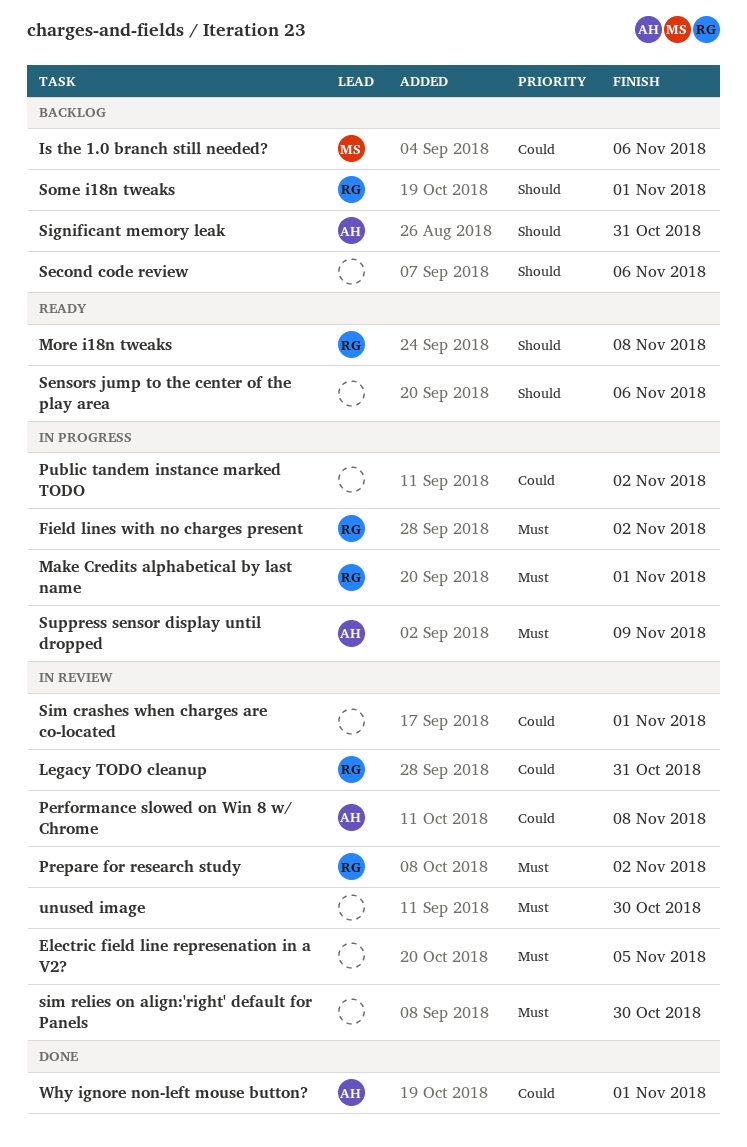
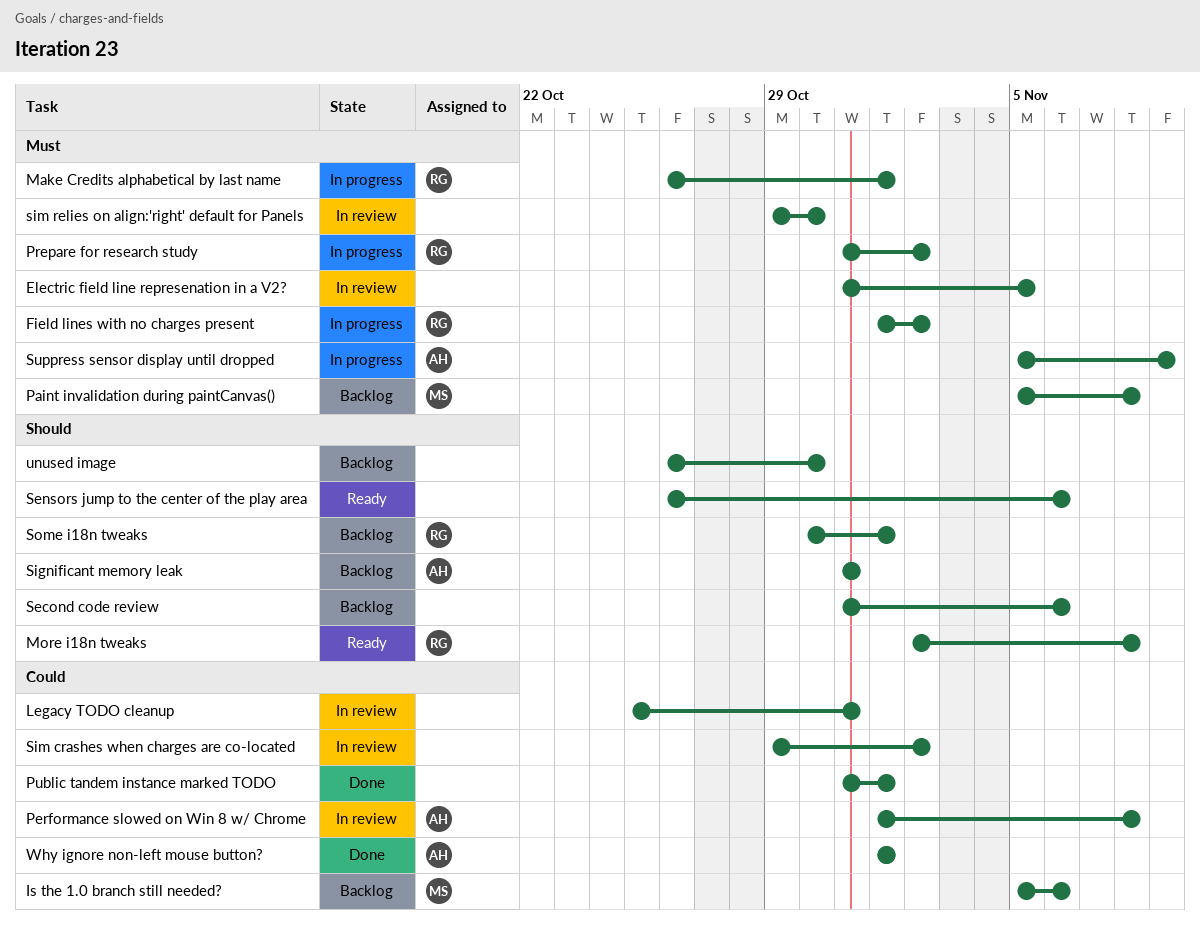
Legacy TODO cleanup, owner: RG -> none
Paint invalidation during paintCanvas(): none -> present
Prepare for research study, status: In review -> In progress
Public tandem instance marked TODO, status: In progress -> Done
Public tandem instance marked TODO, due: Nov 2 -> Nov 1
Sim crashes when charges are co-located, due: Nov 1 -> Nov 2
unused image, status: In review -> Backlog
unused image, priority: Must -> Should

